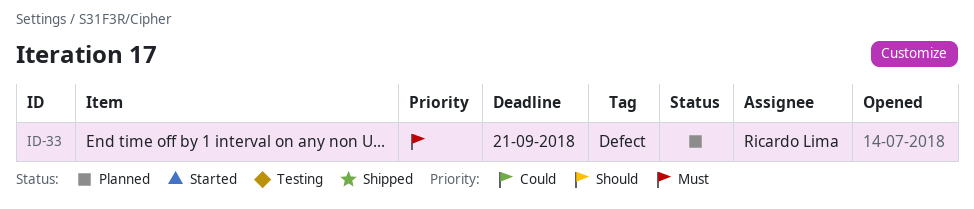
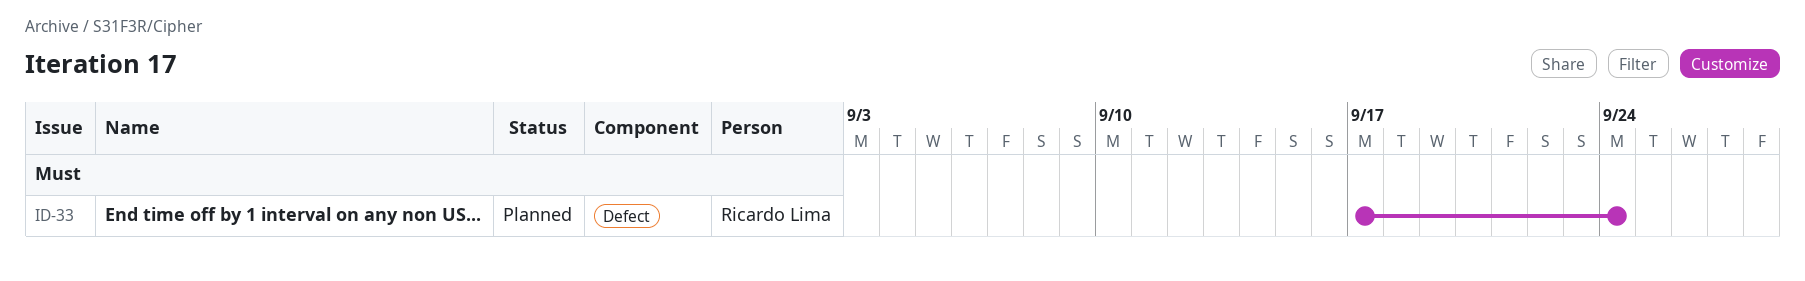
ID-33, due: Sep 21 -> Sep 24

